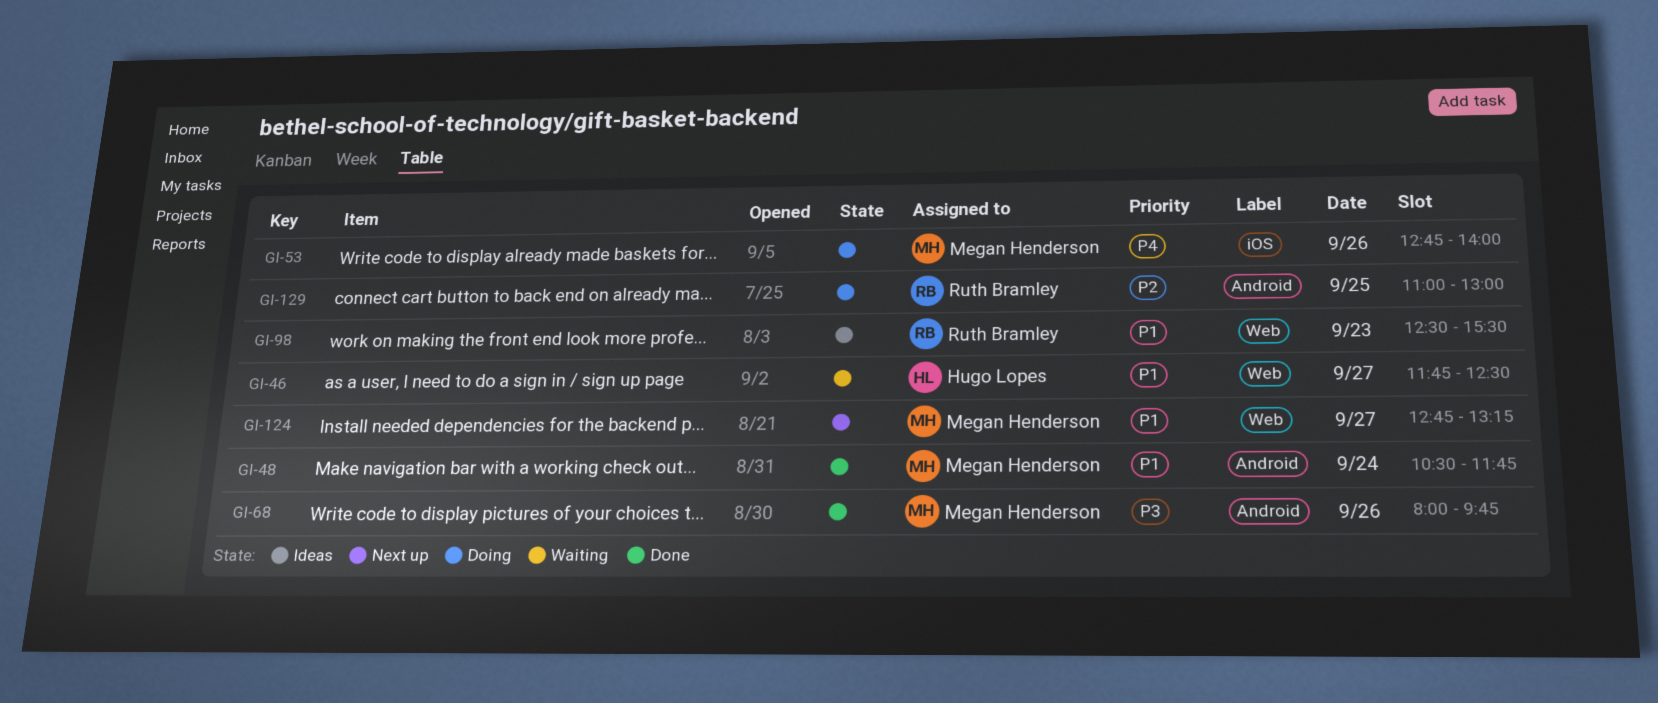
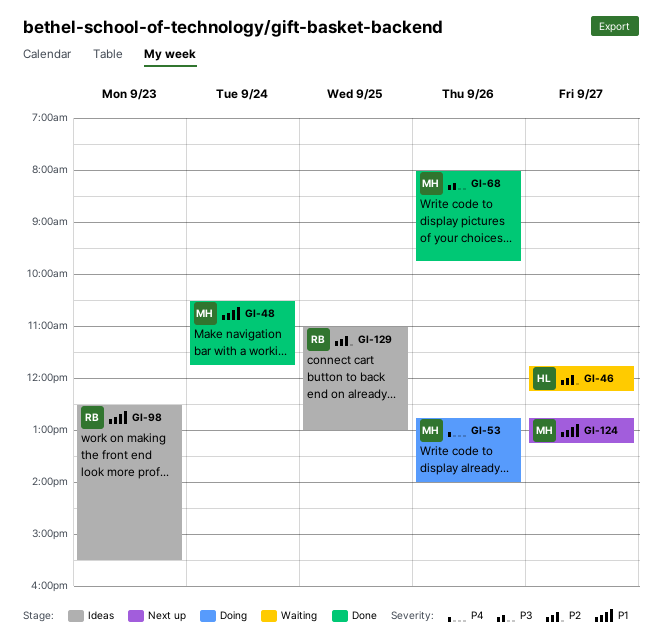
GI-46, priority: P1 -> P2
GI-46, ends: 12:30 -> 12:15
GI-129, status: Doing -> Ideas

